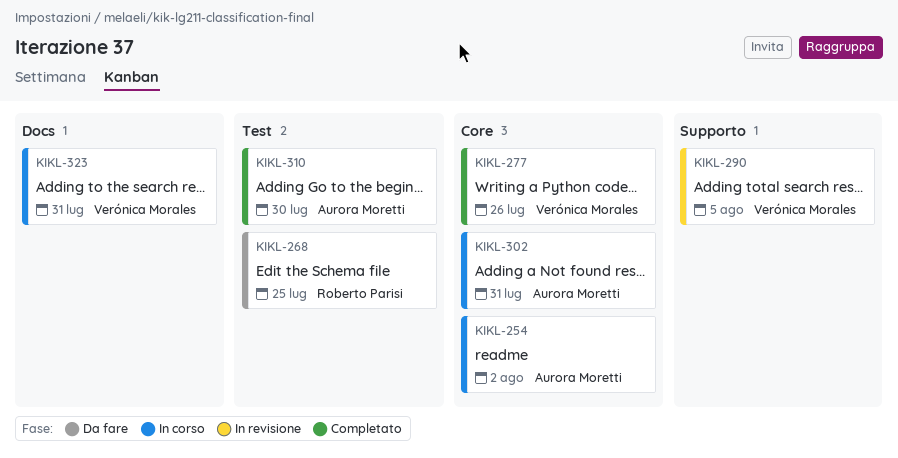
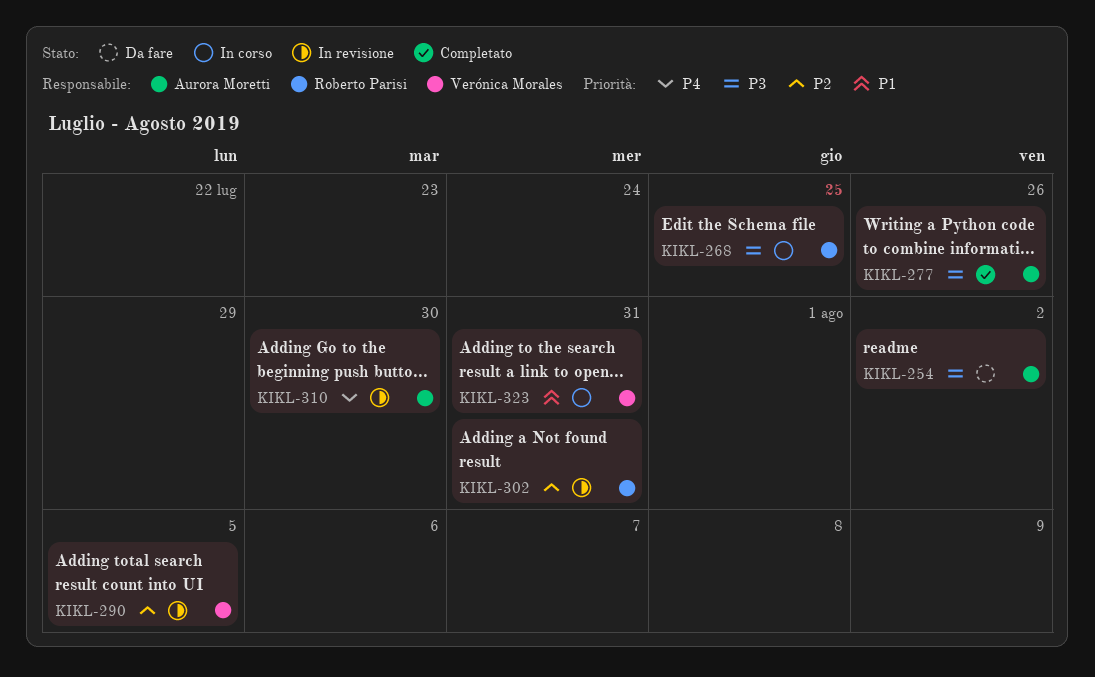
KIKL-254, status: In corso -> Da fare
KIKL-268, status: Da fare -> In corso
KIKL-277, owner: Verónica Morales -> Aurora Moretti
KIKL-302, status: In corso -> In revisione
KIKL-302, owner: Aurora Moretti -> Roberto Parisi
KIKL-310, status: Completato -> In revisione

